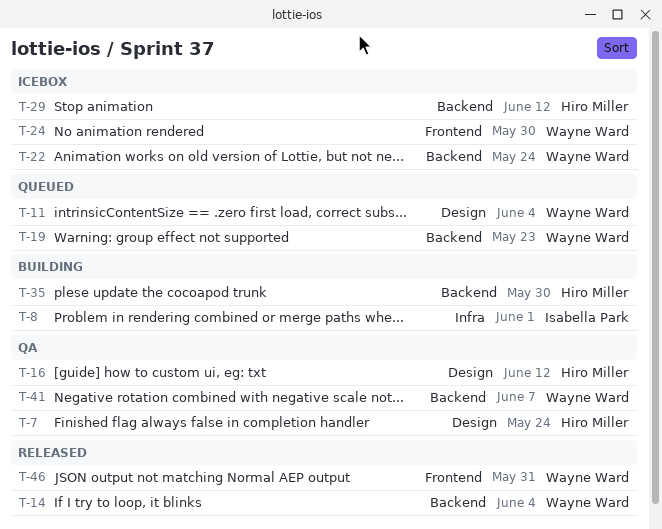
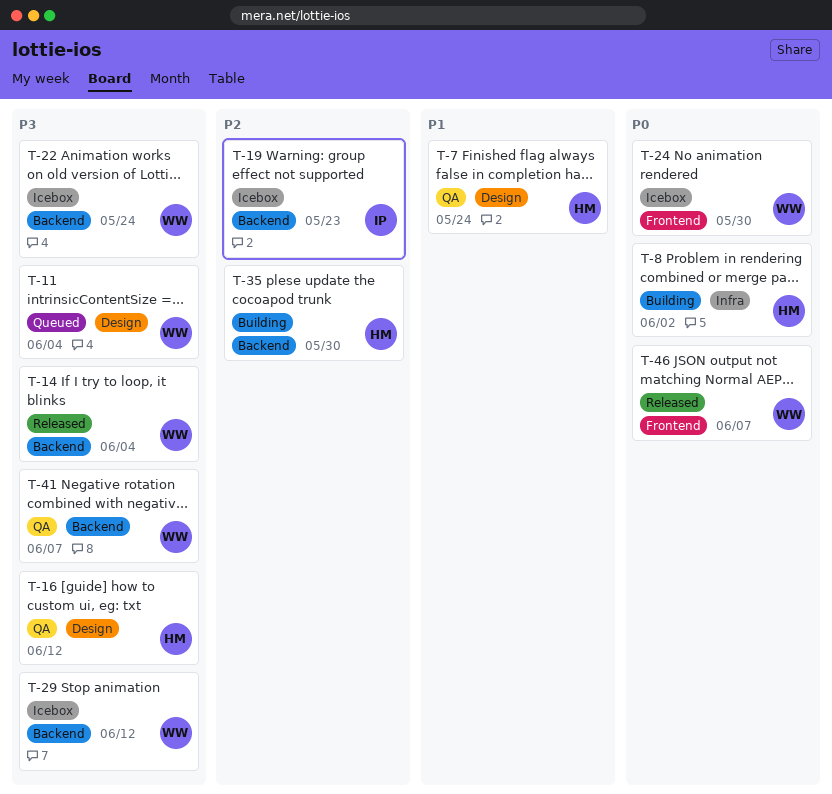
T-8, owner: Isabella Park -> Hiro Miller
T-8, due: Jun 1 -> Jun 2
T-19, status: Queued -> Icebox
T-19, owner: Wayne Ward -> Isabella Park
T-29, owner: Hiro Miller -> Wayne Ward
T-46, due: May 31 -> Jun 7

